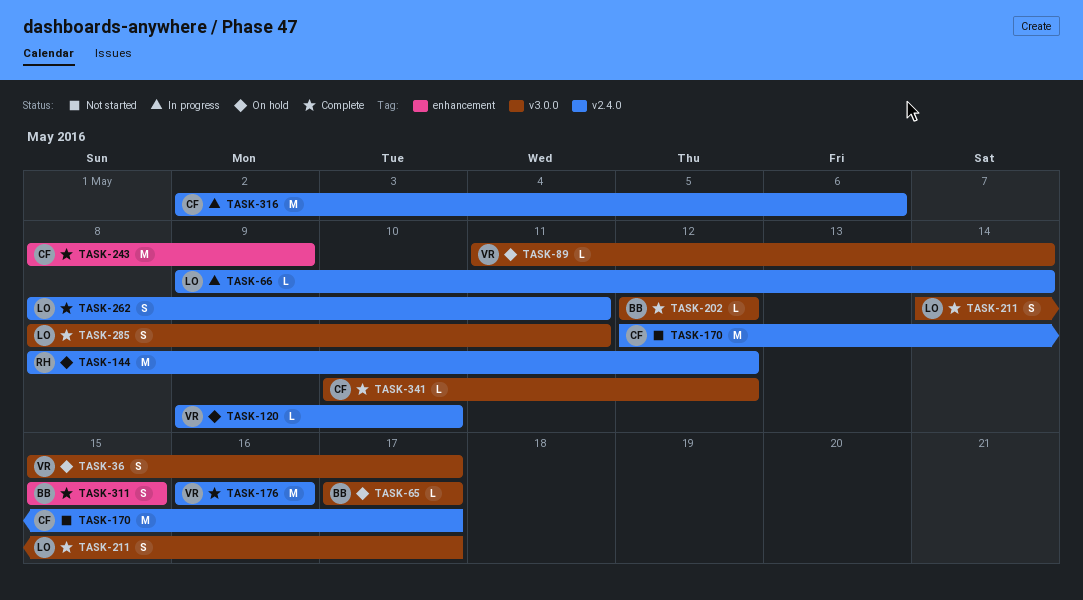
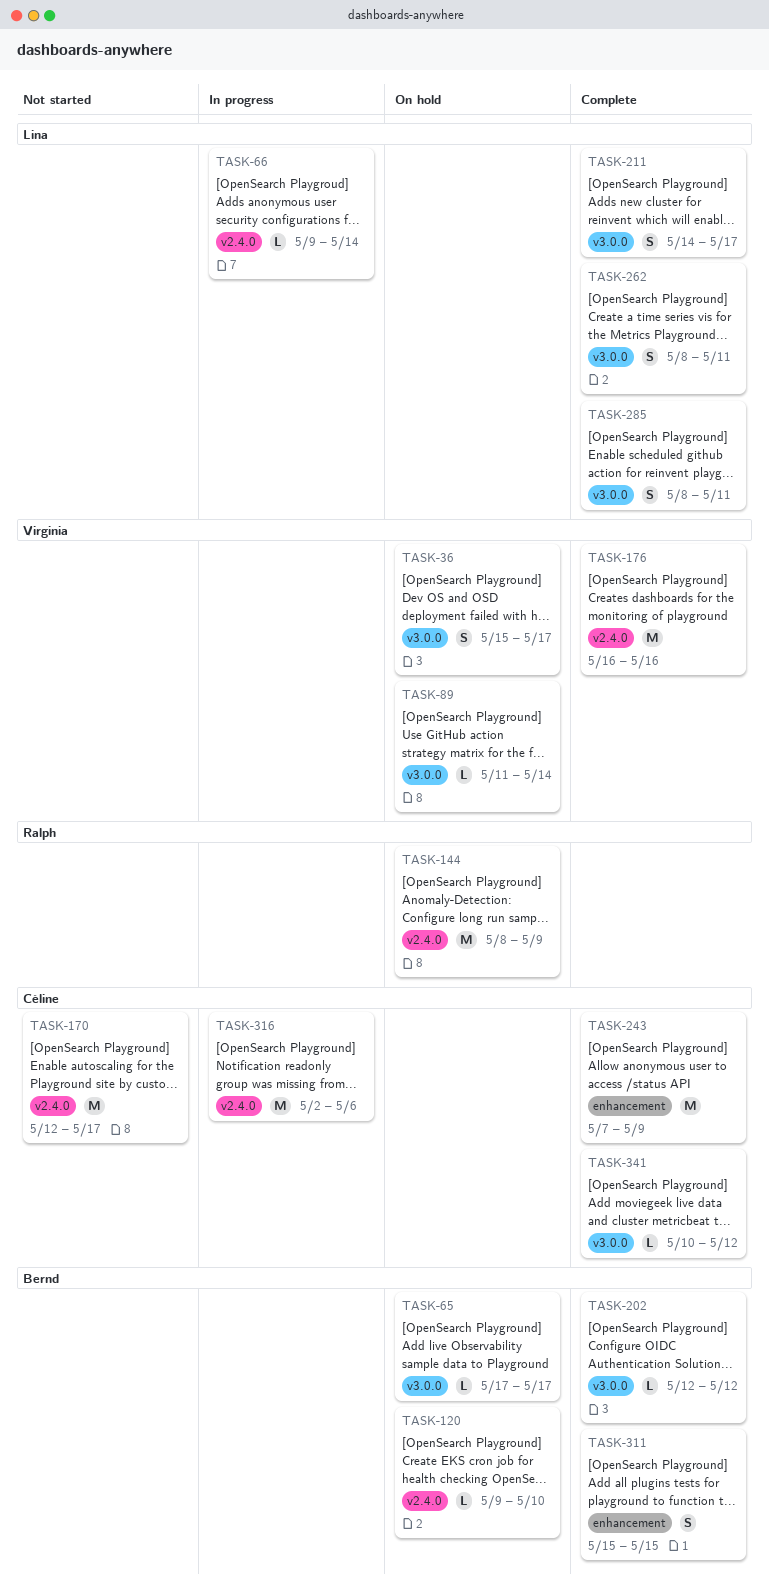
TASK-120, owner: Virginia -> Bernd
TASK-144, due: May 12 -> May 9
TASK-243, start: May 8 -> May 7
TASK-262, label: v2.4.0 -> v3.0.0

